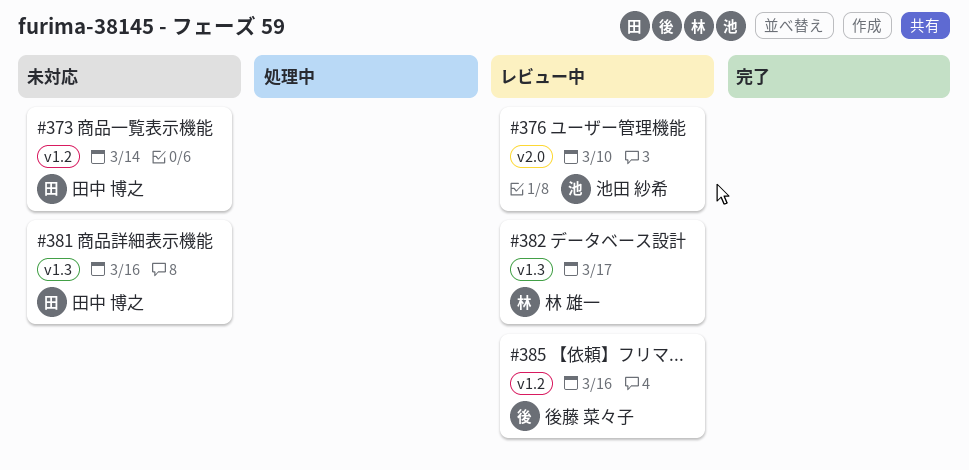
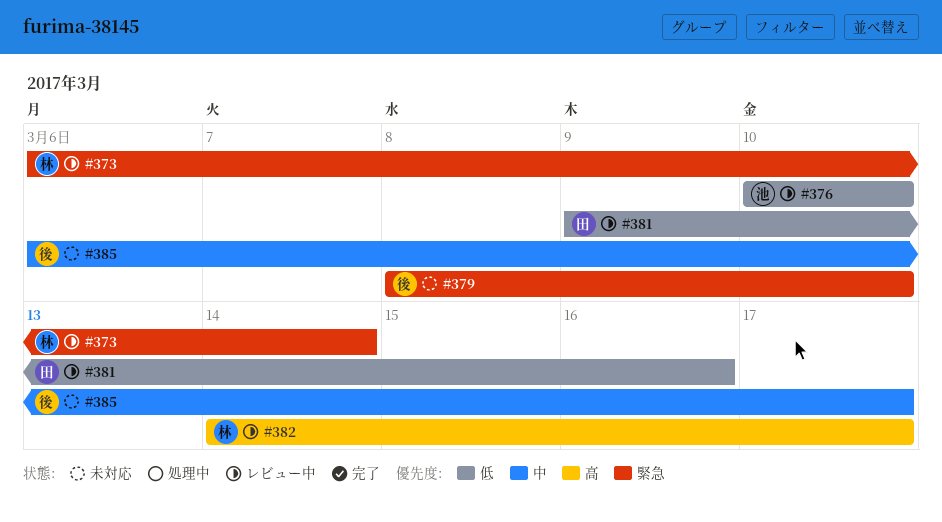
#373, status: 未対応 -> レビュー中
#373, owner: 田中 博之 -> 林 雄一
#379: none -> present
#381, status: 未対応 -> レビュー中
#385, status: レビュー中 -> 未対応
#385, due: Mar 16 -> Mar 17

